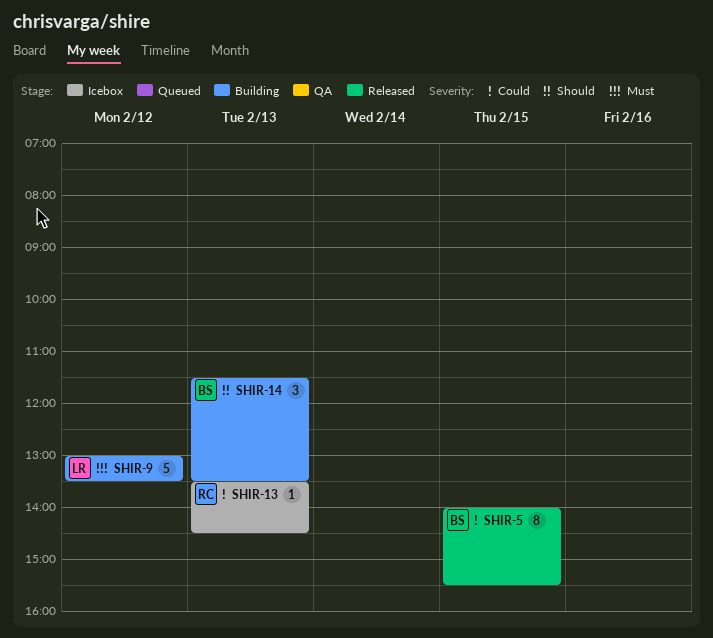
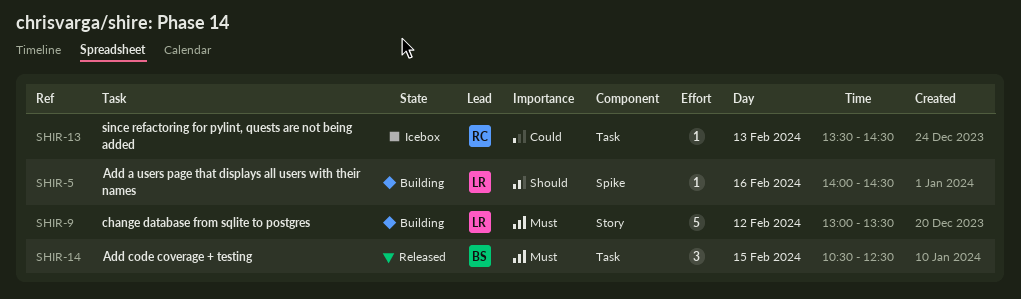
SHIR-5, status: Released -> Building
SHIR-5, owner: BS -> LR
SHIR-5, priority: Could -> Should
SHIR-5, estimate: 8 -> 1
SHIR-5, day: Feb 15 -> Feb 16
SHIR-5, ends: 15:30 -> 14:30
SHIR-14, status: Building -> Released
SHIR-14, priority: Should -> Must
SHIR-14, day: Feb 13 -> Feb 15
SHIR-14, begins: 11:30 -> 10:30
SHIR-14, ends: 13:30 -> 12:30

